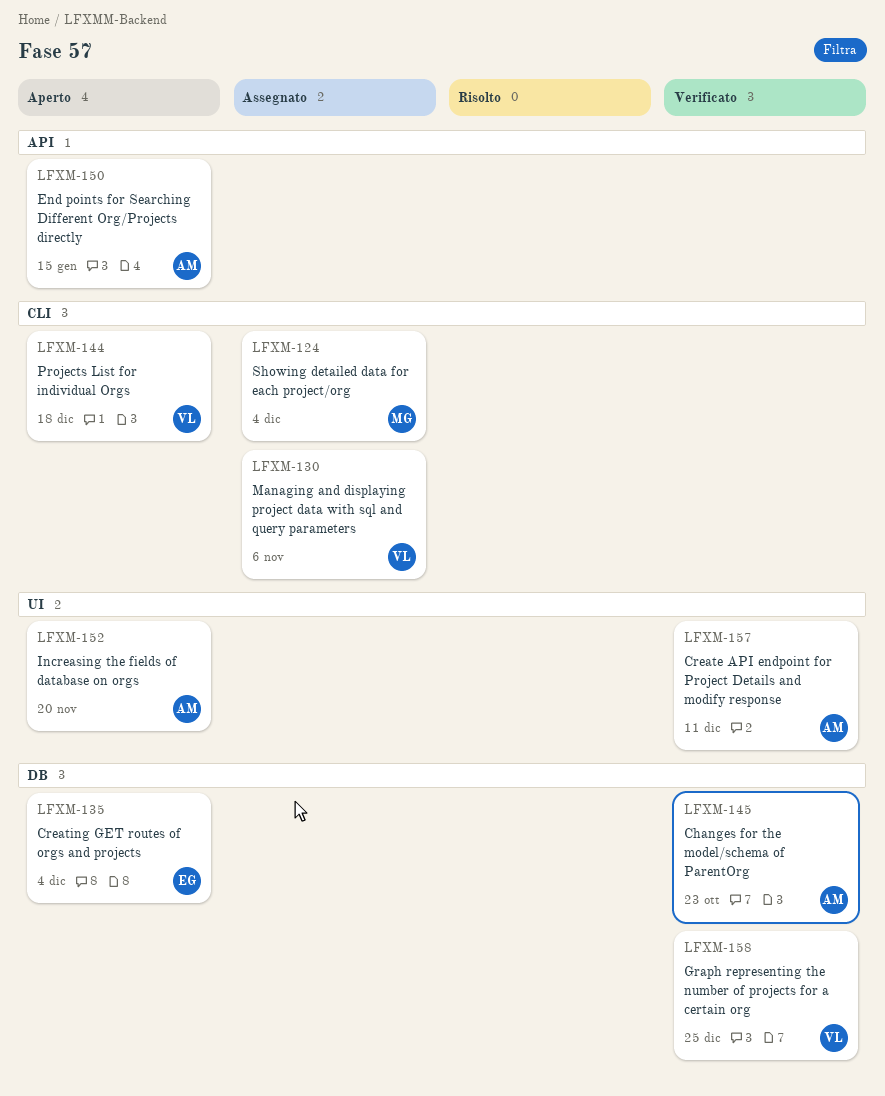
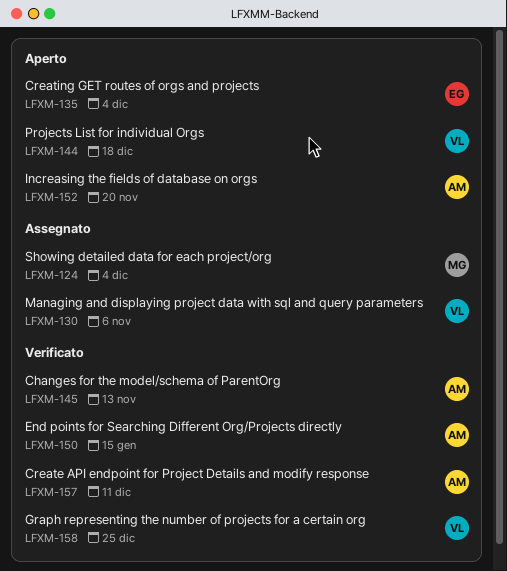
LFXM-145, due: Oct 23 -> Nov 13
LFXM-150, status: Aperto -> Verificato

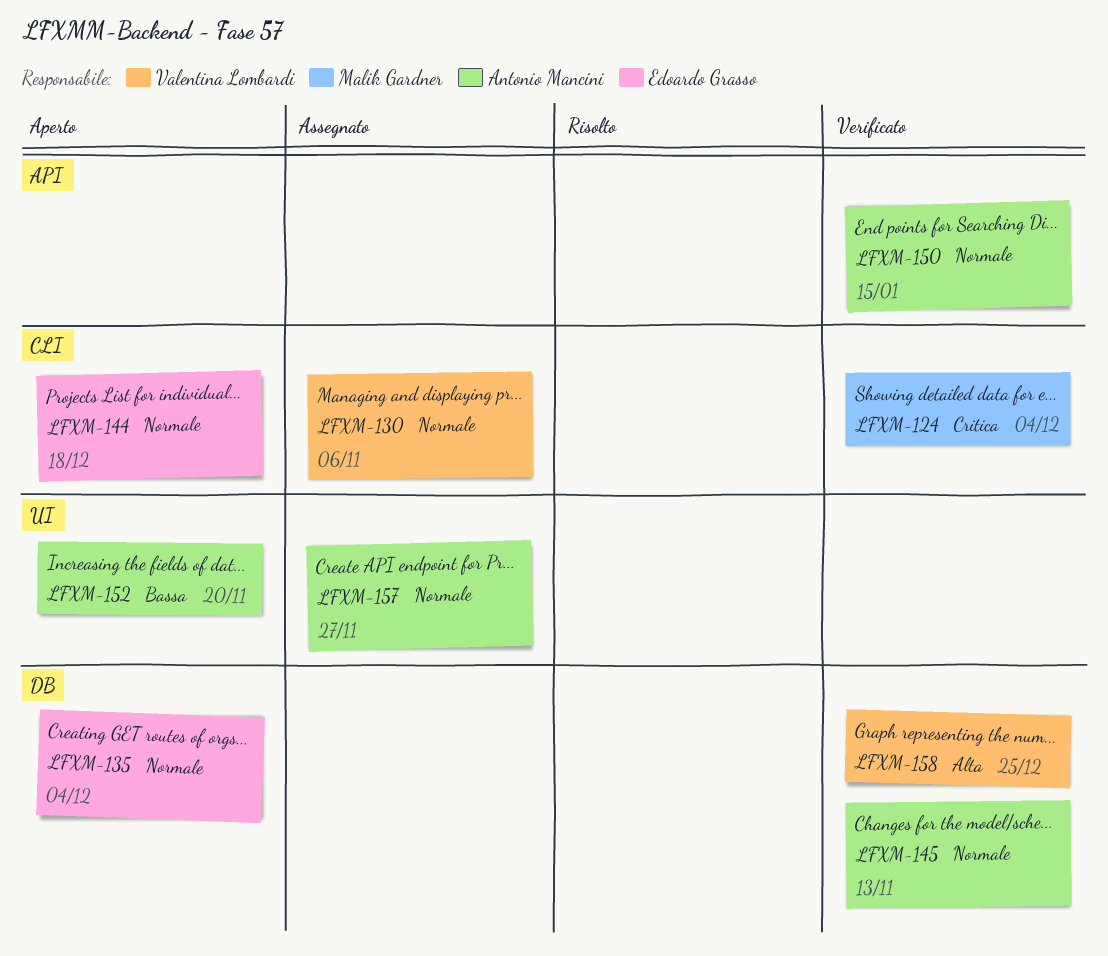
LFXM-124, status: Assegnato -> Verificato
LFXM-144, owner: Valentina Lombardi -> Edoardo Grasso
LFXM-157, status: Verificato -> Assegnato
LFXM-157, due: Dec 11 -> Nov 27

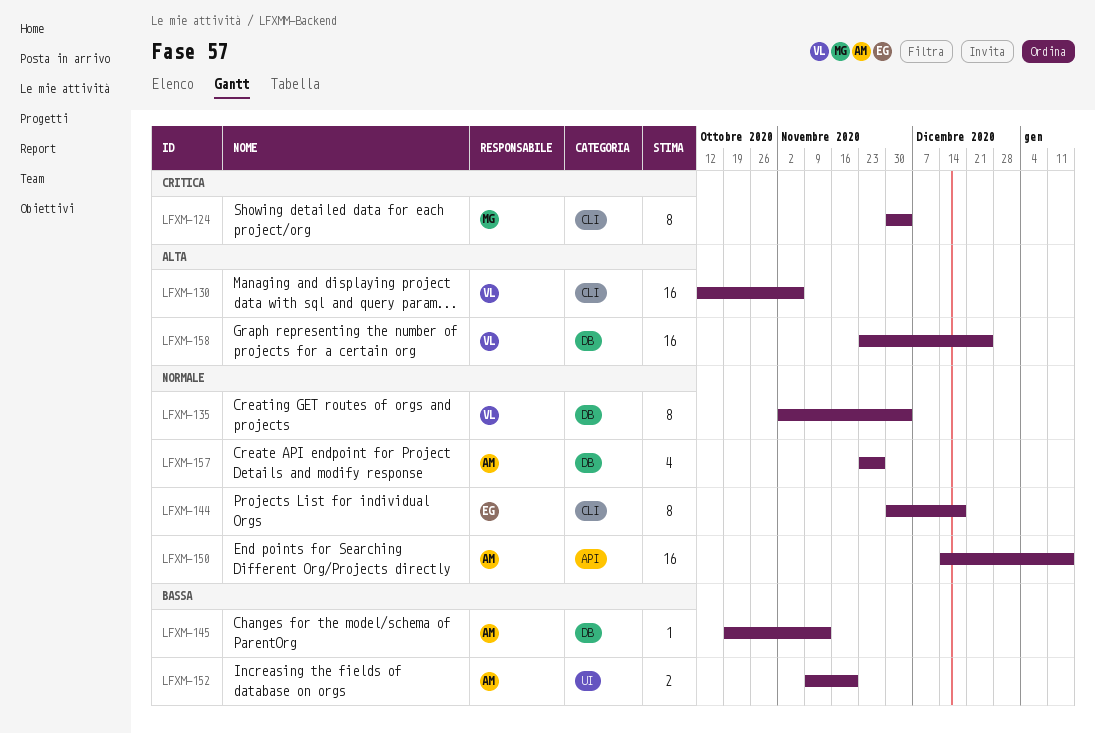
LFXM-130, priority: Normale -> Alta
LFXM-135, owner: Edoardo Grasso -> Valentina Lombardi
LFXM-145, priority: Normale -> Bassa
LFXM-157, label: UI -> DB

